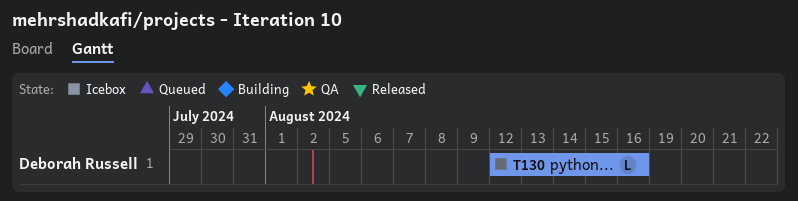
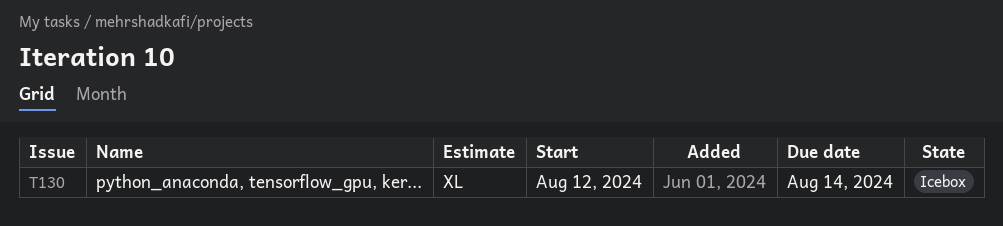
T130, estimate: L -> XL
T130, due: Aug 16 -> Aug 14

